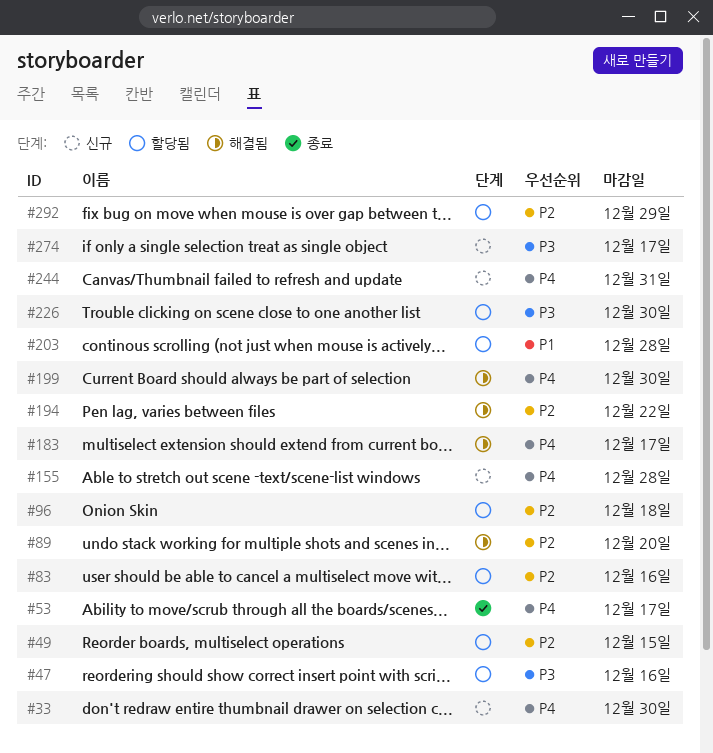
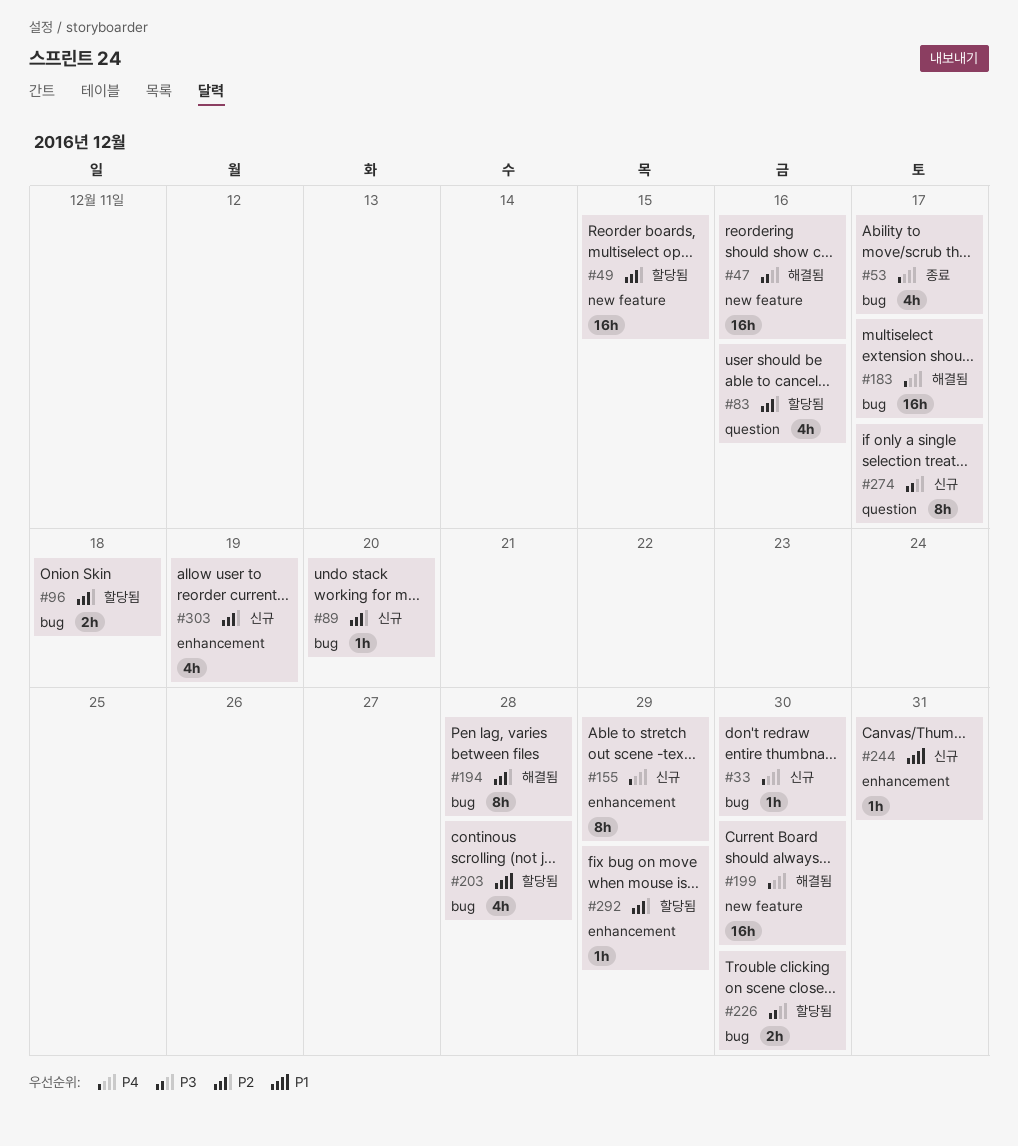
#47, status: 할당됨 -> 해결됨
#89, status: 해결됨 -> 신규
#155, due: Dec 28 -> Dec 29
#194, due: Dec 22 -> Dec 28
#244, priority: P4 -> P1
#303: none -> present

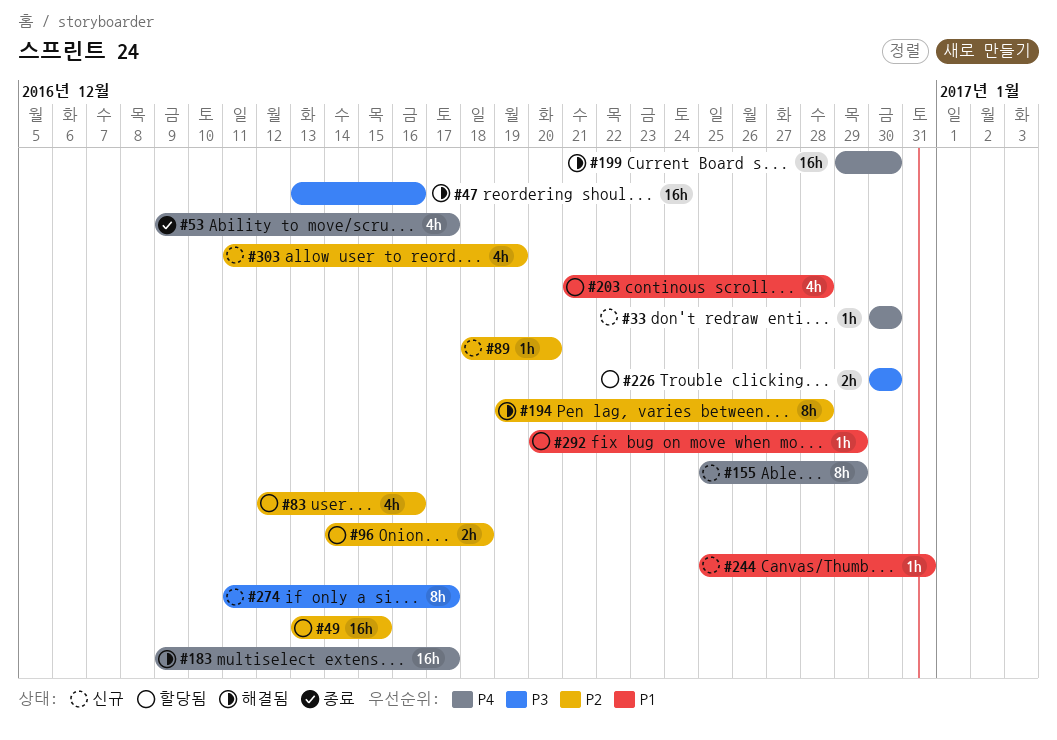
#292, priority: P2 -> P1

